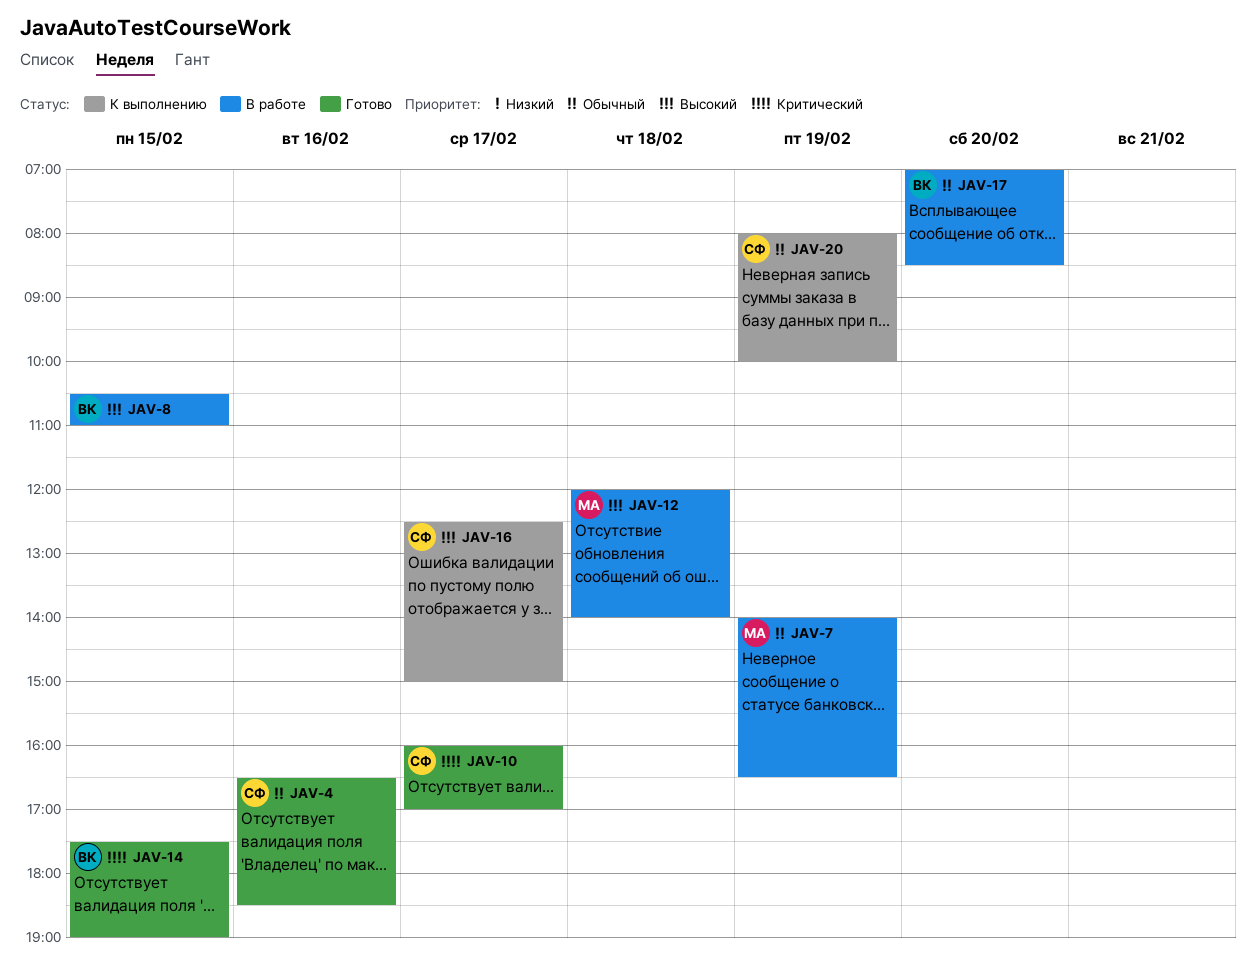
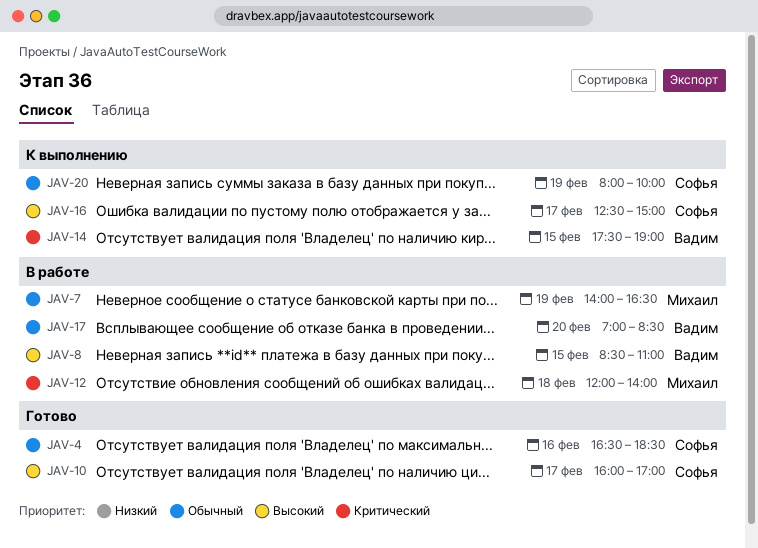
JAV-8, begins: 10:30 -> 08:30
JAV-10, priority: Критический -> Высокий
JAV-12, priority: Высокий -> Критический
JAV-14, status: Готово -> К выполнению

